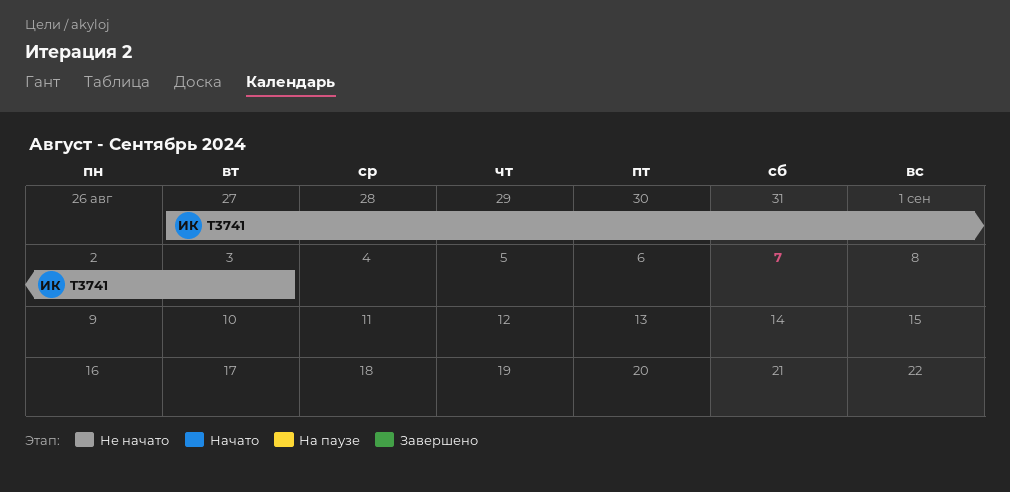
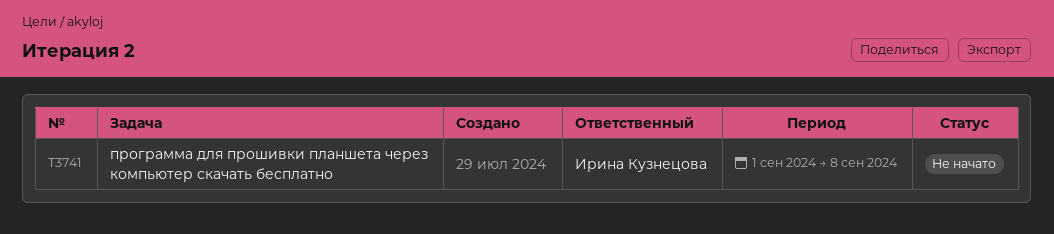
T3741, start: Aug 27 -> Sep 1
T3741, due: Sep 3 -> Sep 8

